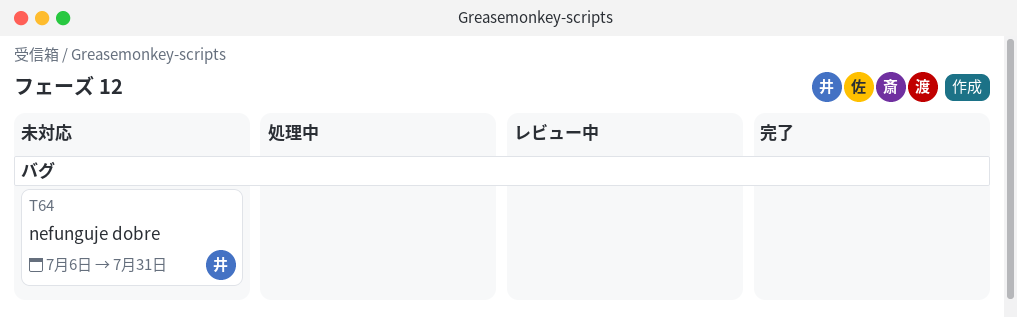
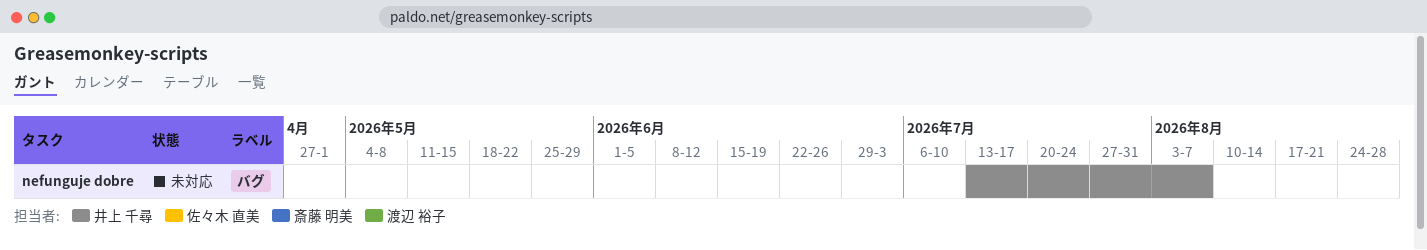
nefunguje dobre, start: Jul 6 -> Jul 13
nefunguje dobre, due: Jul 31 -> Aug 7

